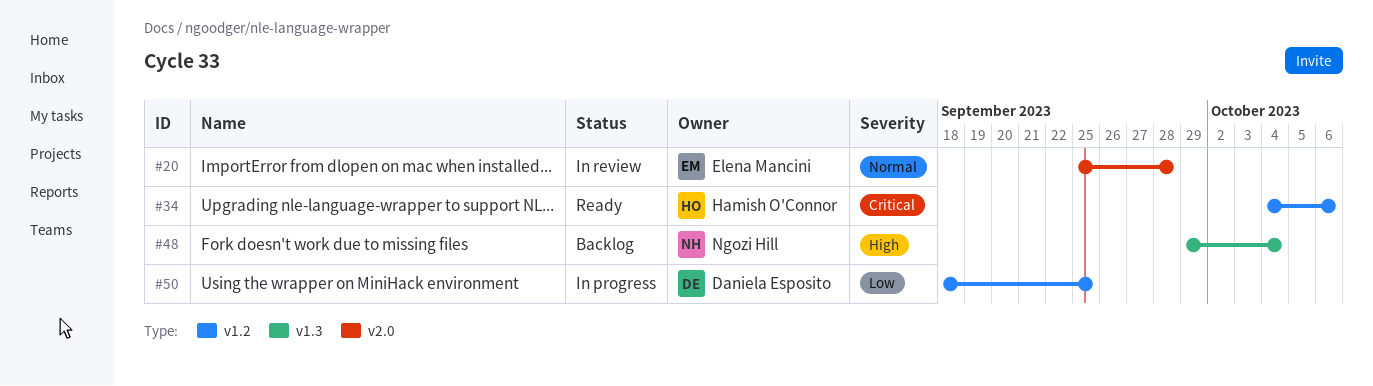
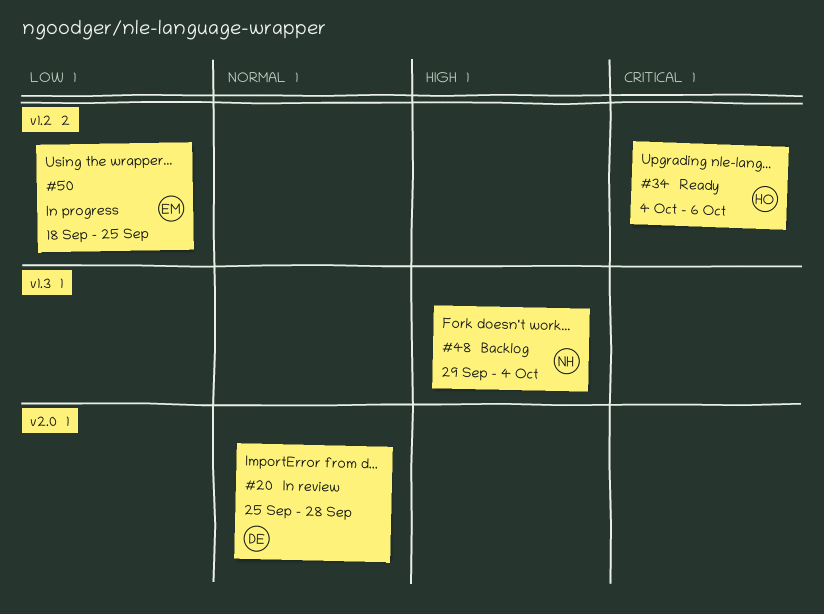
#20, owner: Elena Mancini -> Daniela Esposito
#50, owner: Daniela Esposito -> Elena Mancini

